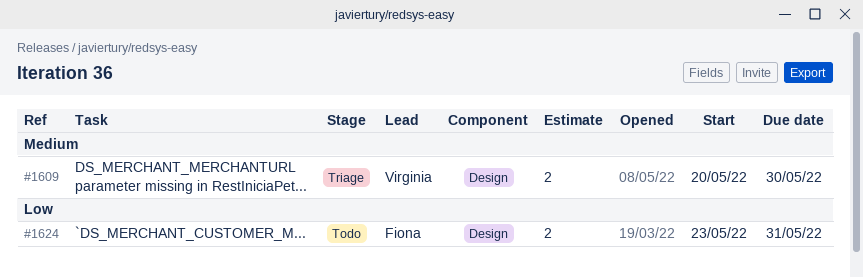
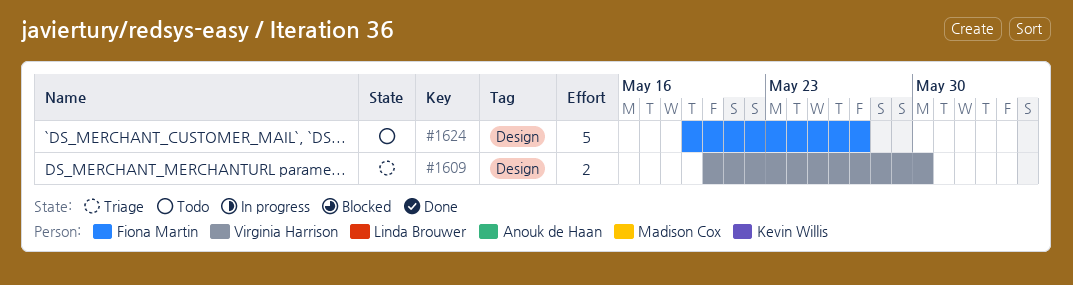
#1624, estimate: 2 -> 5
#1624, start: May 23 -> May 19
#1624, due: May 31 -> May 27

